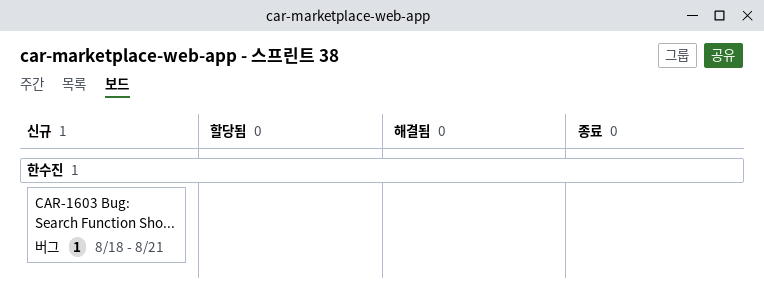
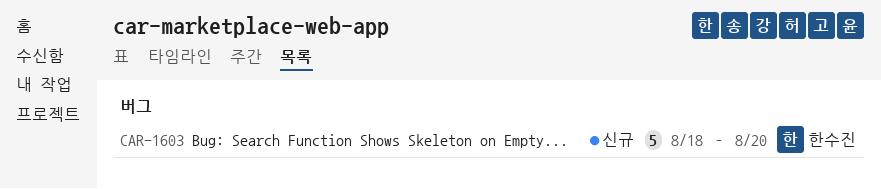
CAR-1603, estimate: 1 -> 5
CAR-1603, due: Aug 21 -> Aug 20

